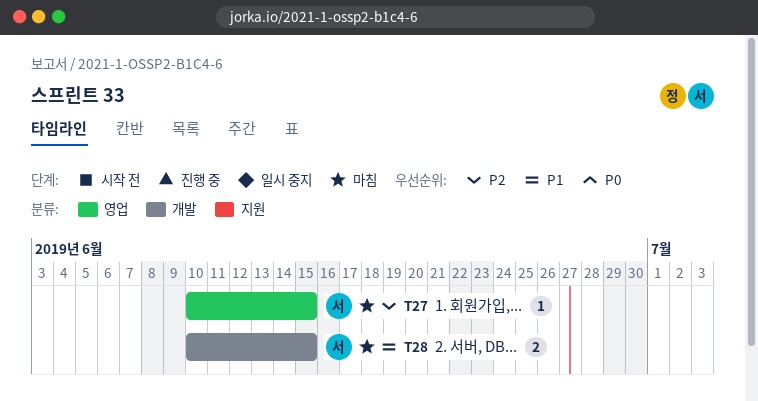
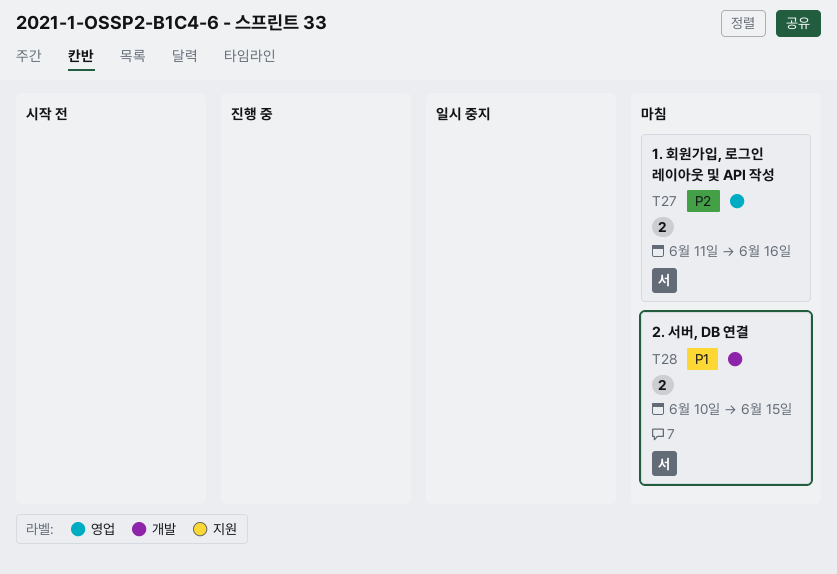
T27, estimate: 1 -> 2
T27, start: Jun 10 -> Jun 11
T27, due: Jun 15 -> Jun 16

